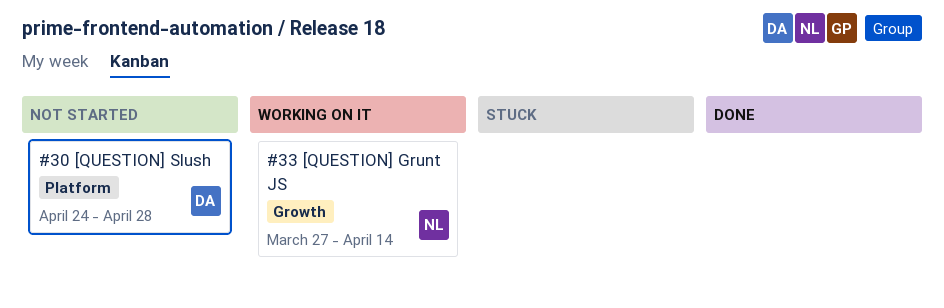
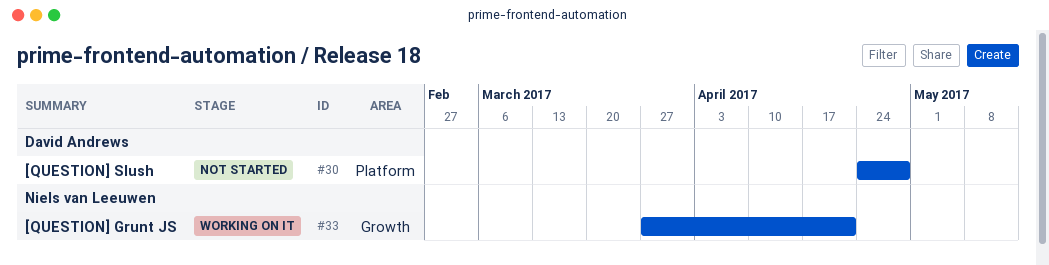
#33, due: Apr 14 -> Apr 21

